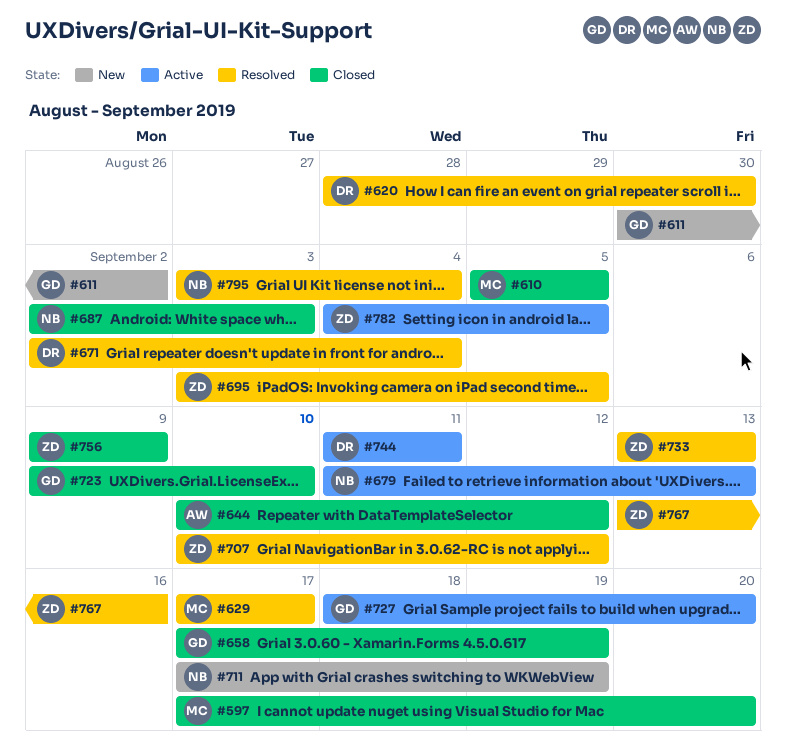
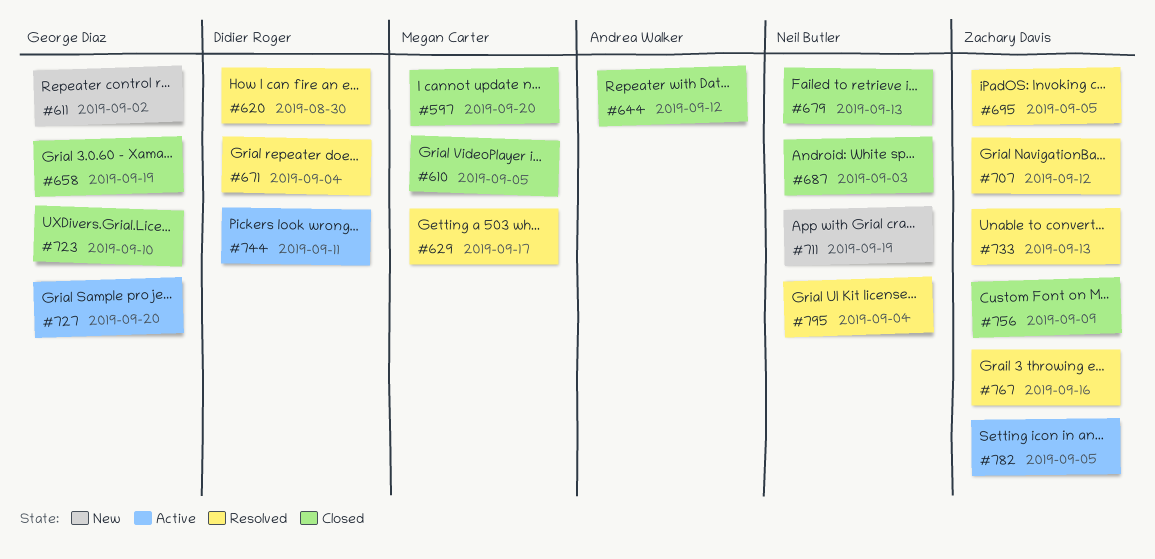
#679, status: Active -> Closed

